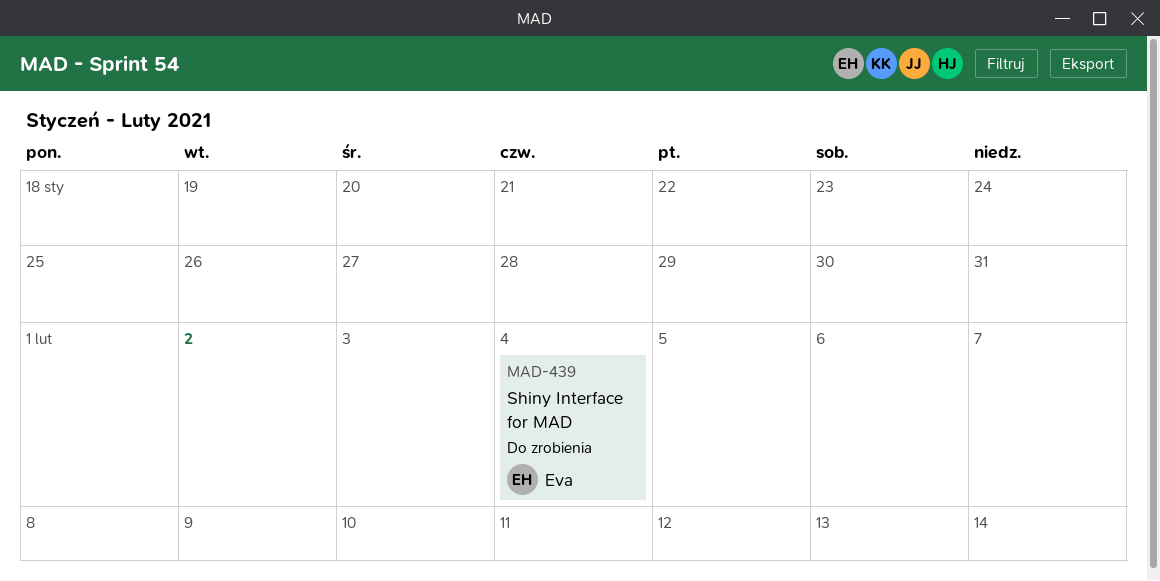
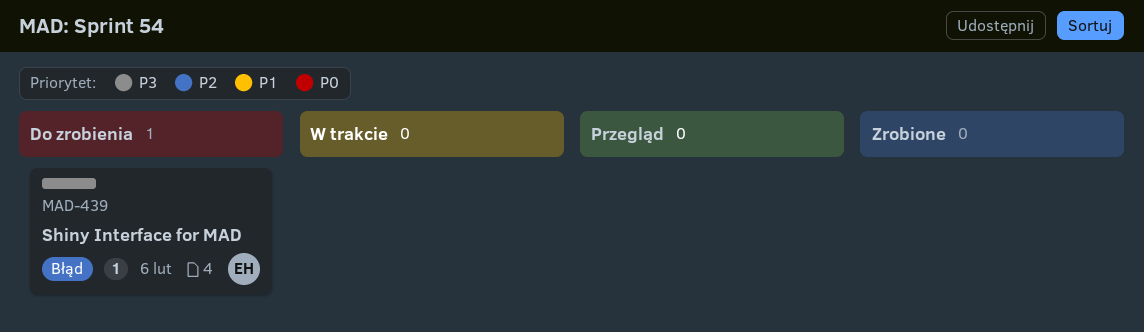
MAD-439, due: Feb 4 -> Feb 6

